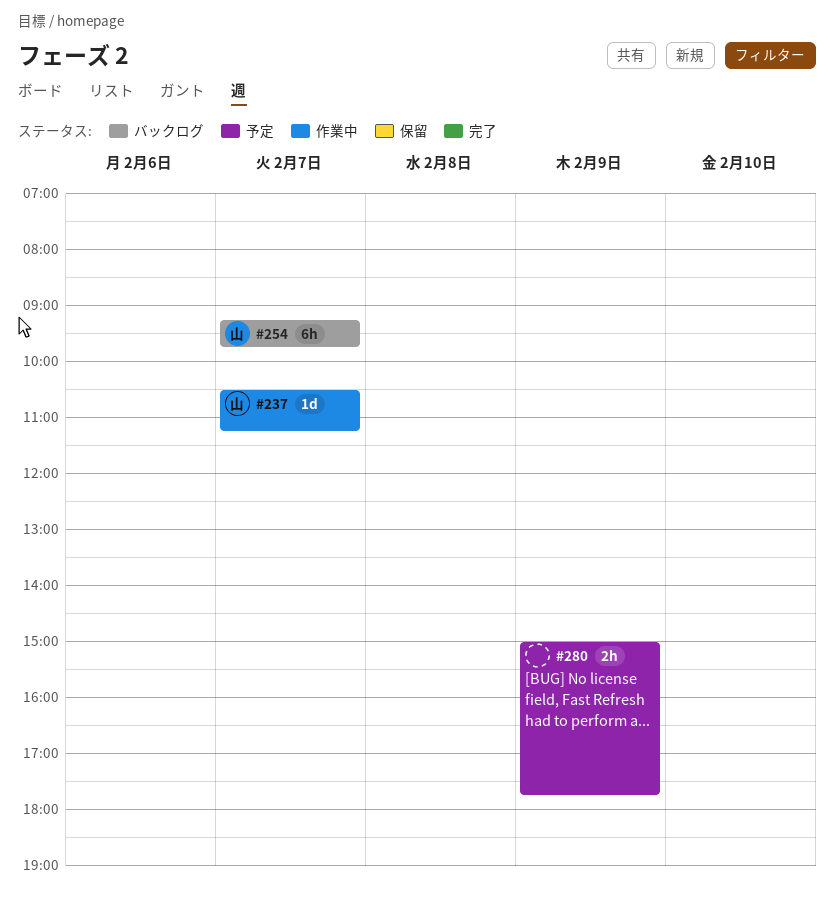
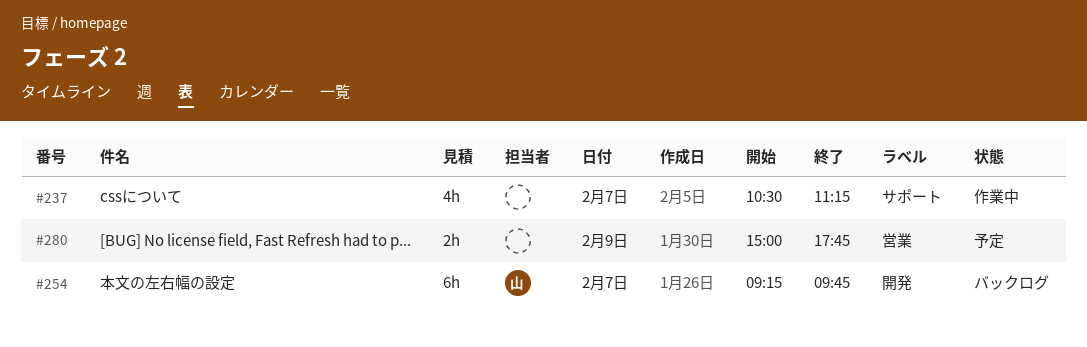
#237, owner: 山 -> none
#237, estimate: 1d -> 4h

